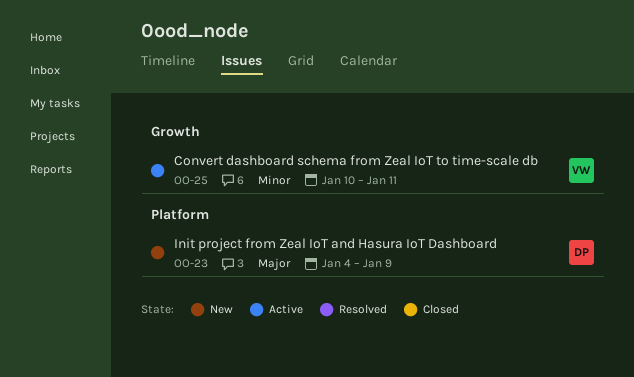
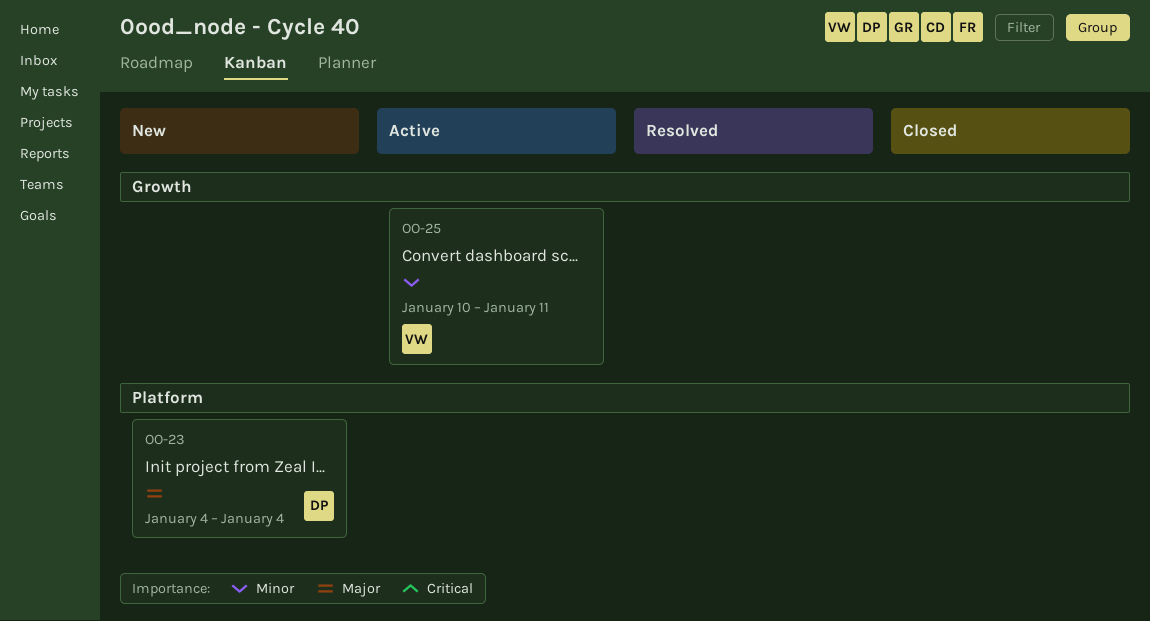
OO-23, due: Jan 9 -> Jan 4

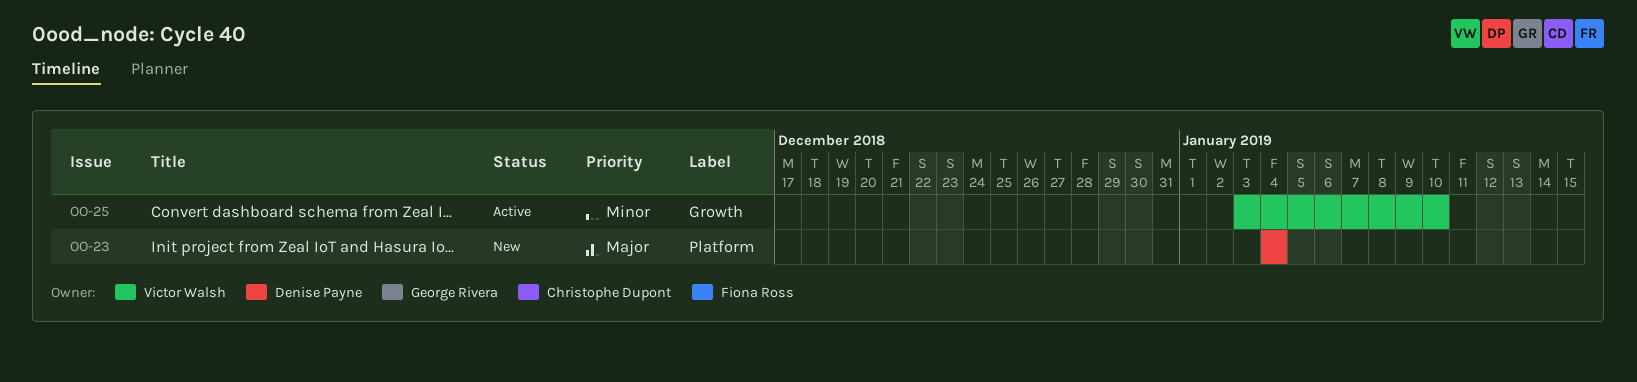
OO-25, start: Jan 10 -> Jan 3
OO-25, due: Jan 11 -> Jan 10

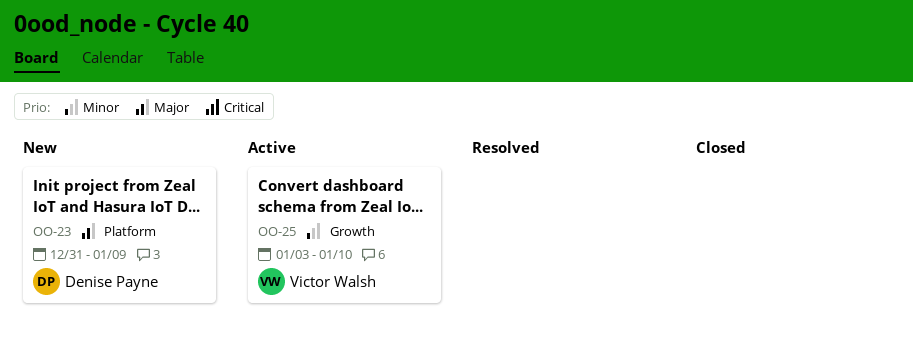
OO-23, start: Jan 4 -> Dec 31
OO-23, due: Jan 4 -> Jan 9

